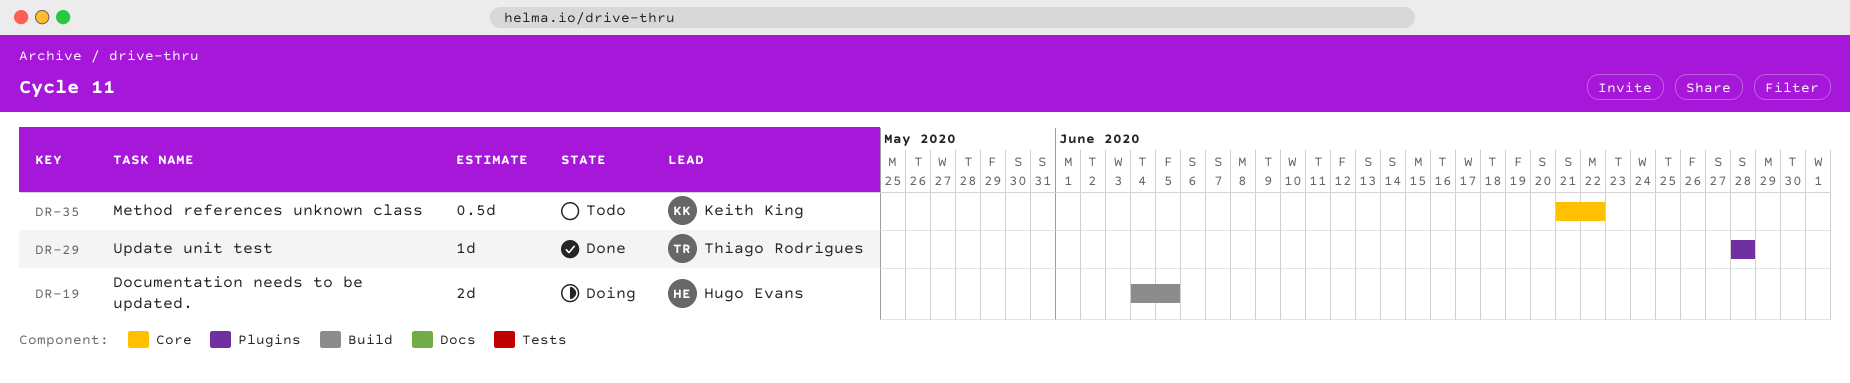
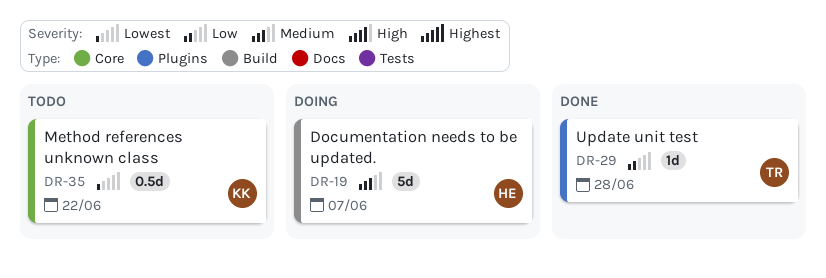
DR-19, estimate: 2d -> 5d
DR-19, due: Jun 5 -> Jun 7

